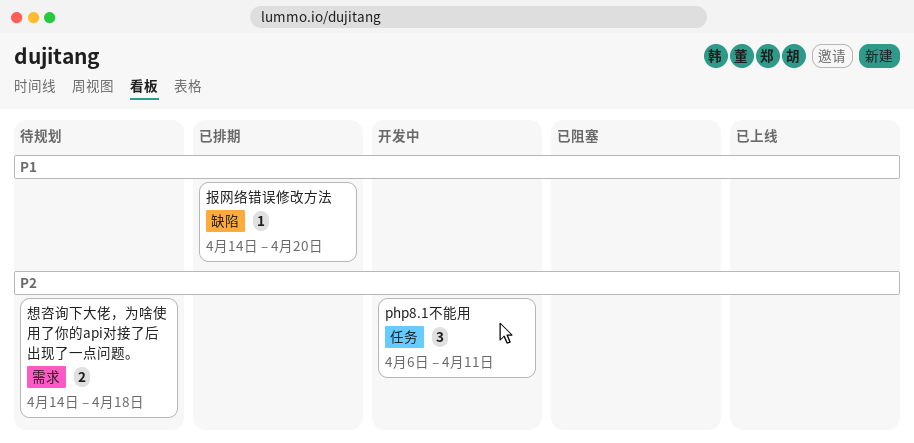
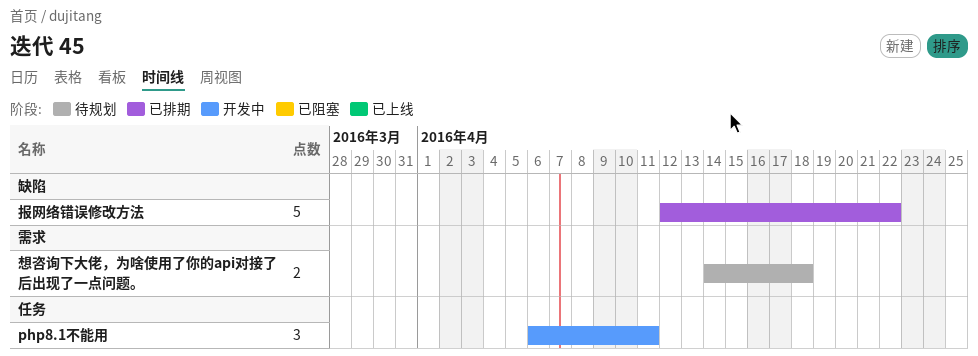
报网络错误修改方法, estimate: 1 -> 5
报网络错误修改方法, start: Apr 14 -> Apr 12
报网络错误修改方法, due: Apr 20 -> Apr 22

